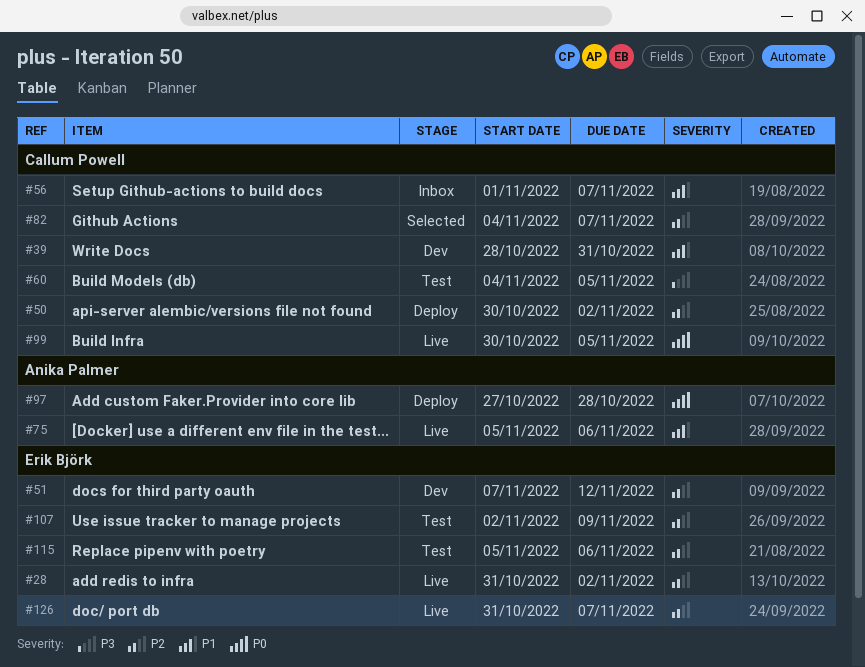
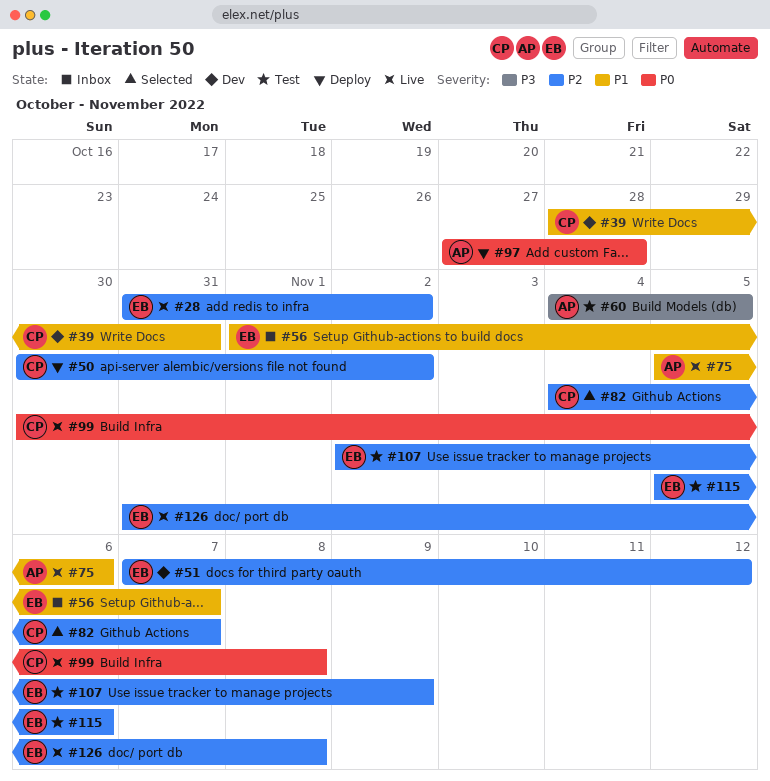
#56, owner: Callum Powell -> Erik Björk
#60, owner: Callum Powell -> Anika Palmer
#99, due: Nov 5 -> Nov 8
#126, due: Nov 7 -> Nov 8

